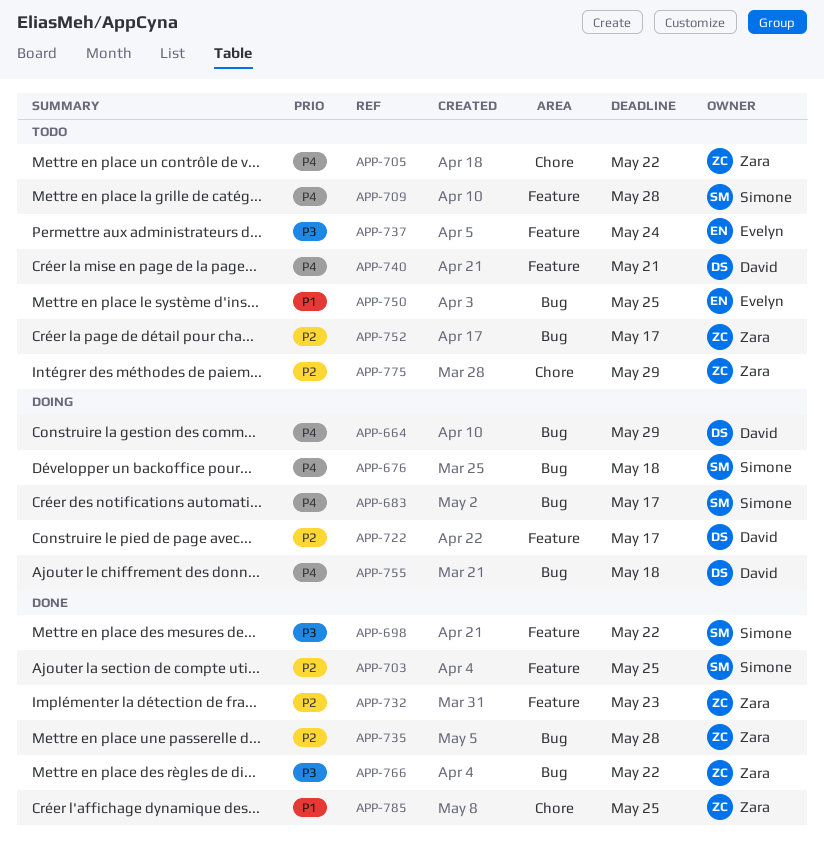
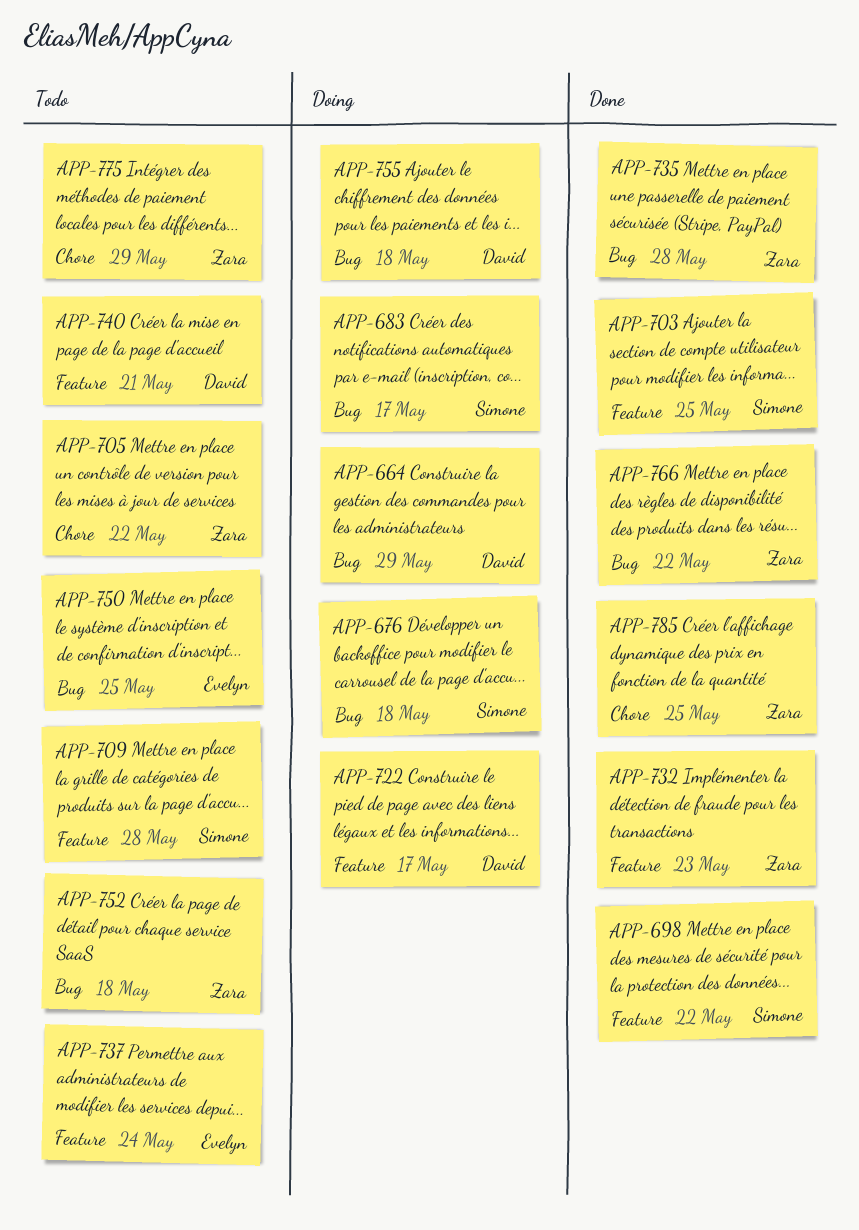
APP-752, due: May 17 -> May 18

